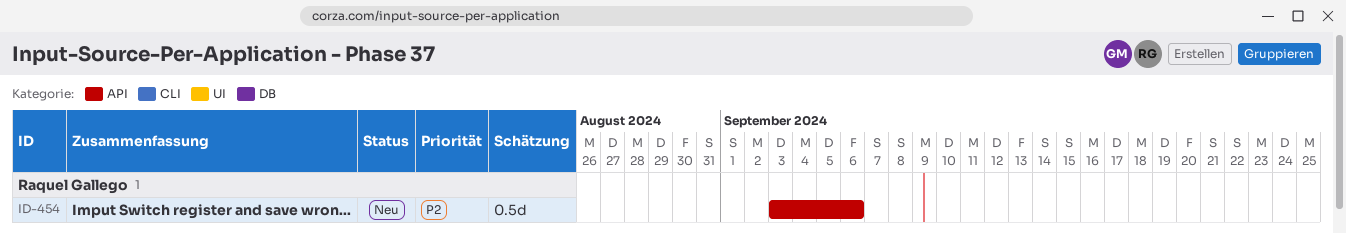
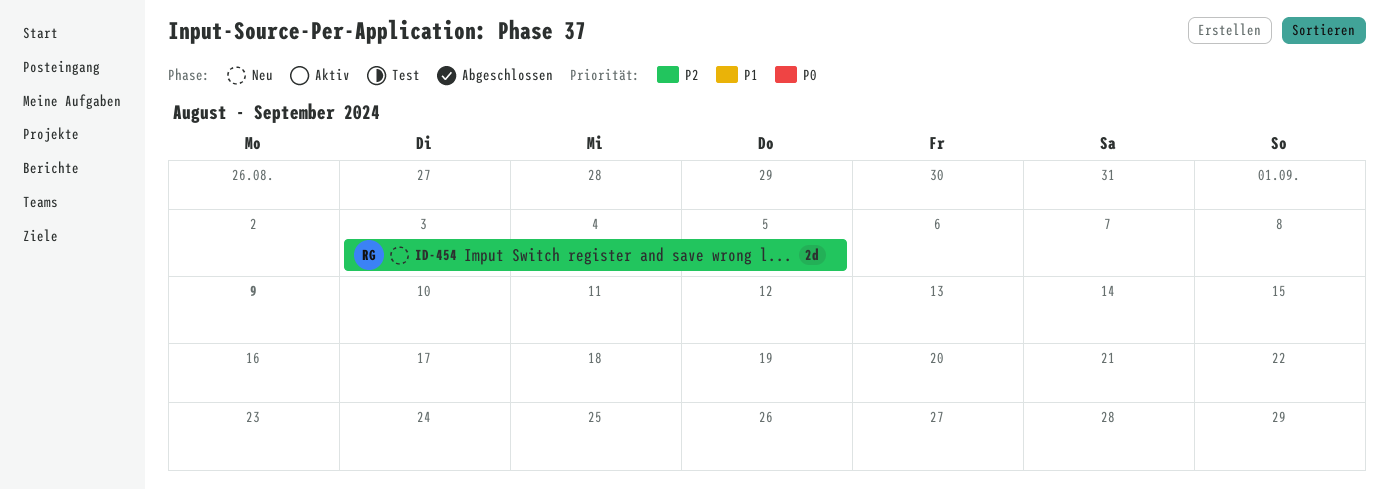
ID-454, estimate: 0.5d -> 2d
ID-454, due: Sep 6 -> Sep 5

